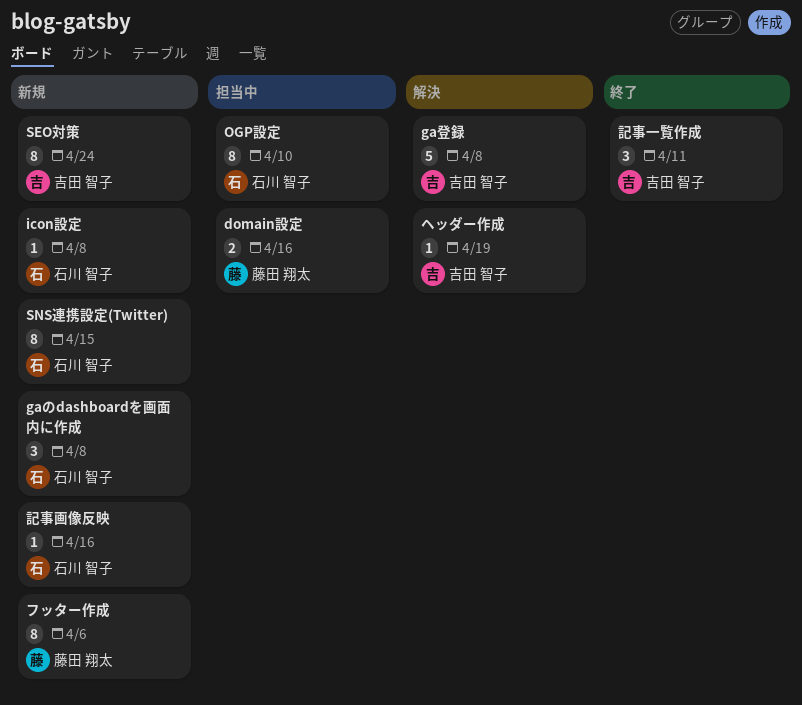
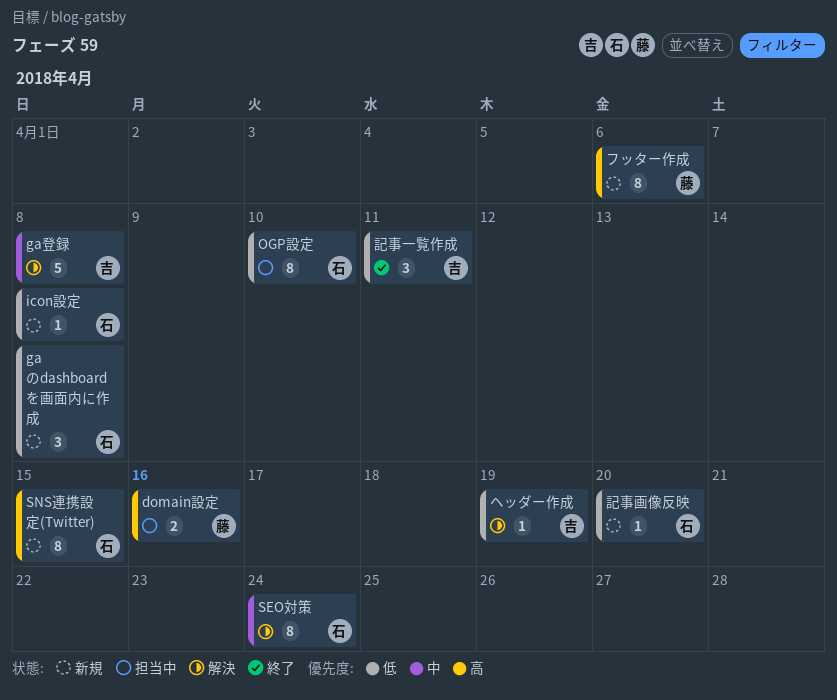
SEO対策, status: 新規 -> 解決
SEO対策, owner: 吉田 智子 -> 石川 智子
記事画像反映, due: Apr 16 -> Apr 20

